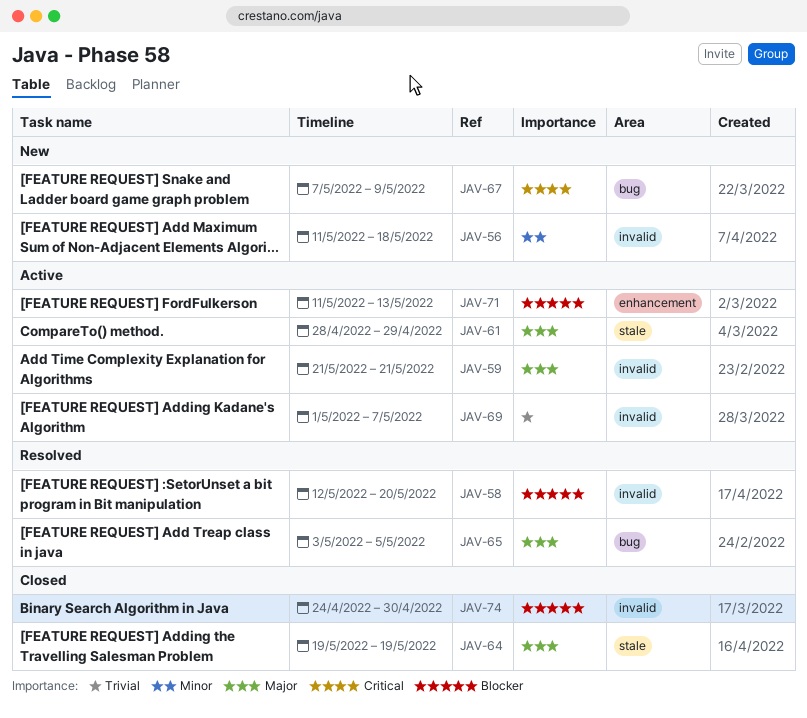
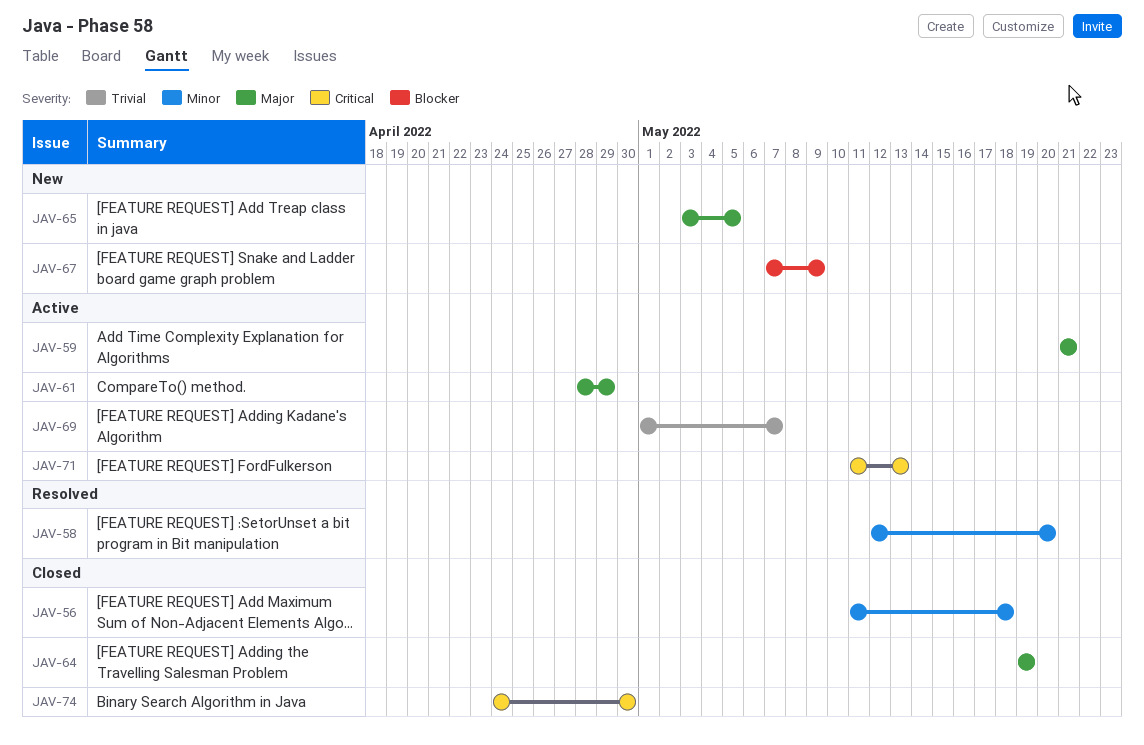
JAV-56, status: New -> Closed
JAV-58, priority: Blocker -> Minor
JAV-65, status: Resolved -> New
JAV-67, priority: Critical -> Blocker
JAV-71, priority: Blocker -> Critical
JAV-74, priority: Blocker -> Critical

